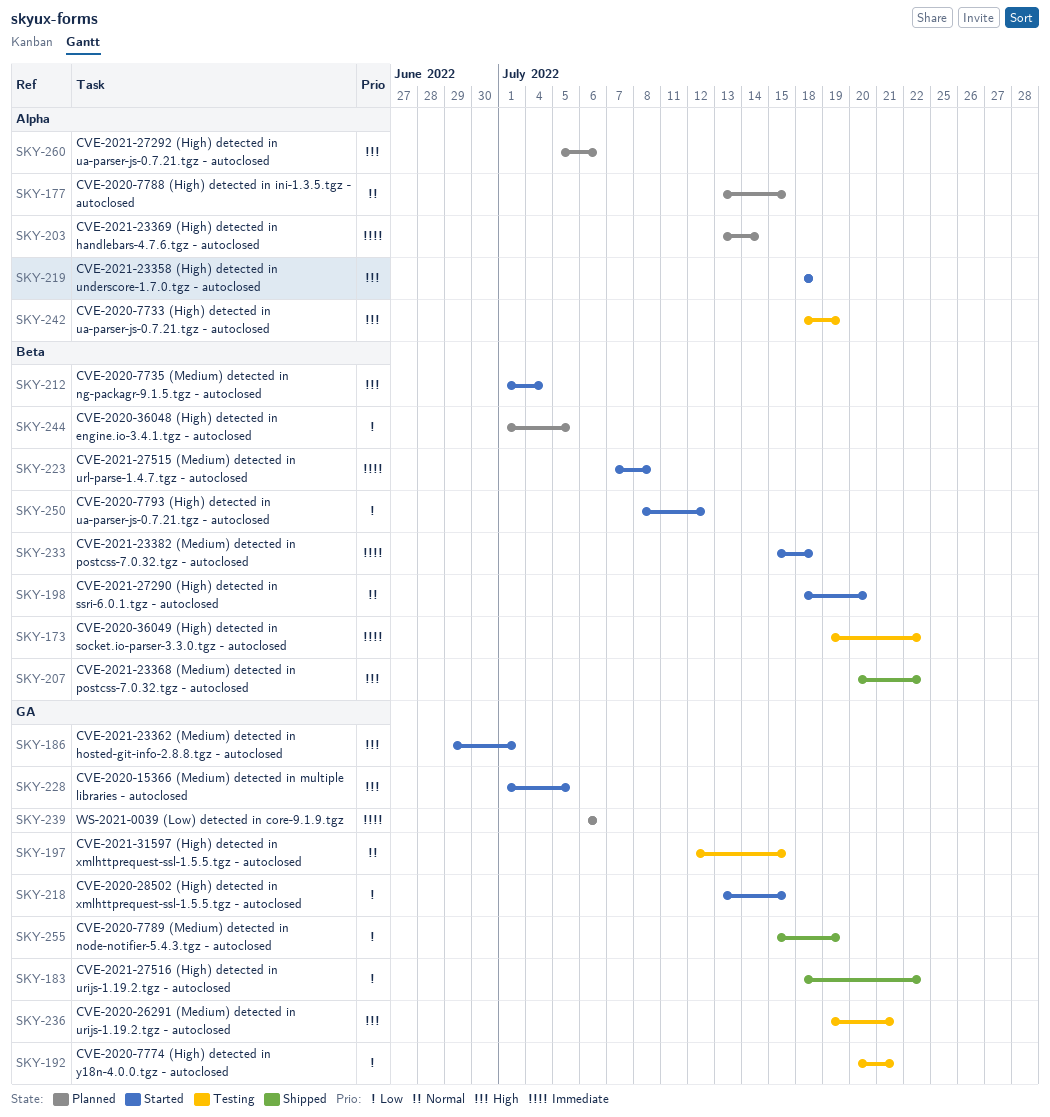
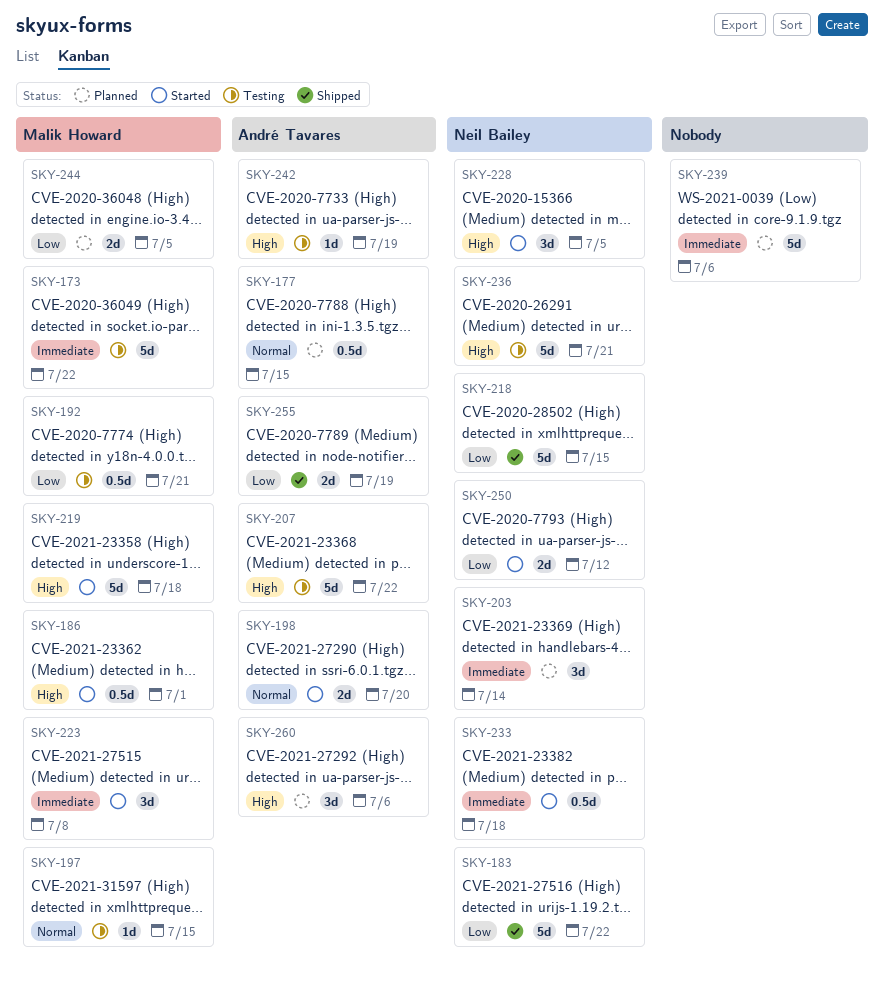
SKY-207, status: Shipped -> Testing
SKY-212: present -> none
SKY-218, status: Started -> Shipped

